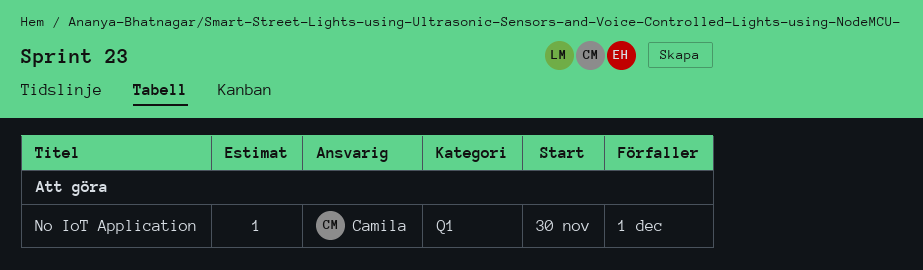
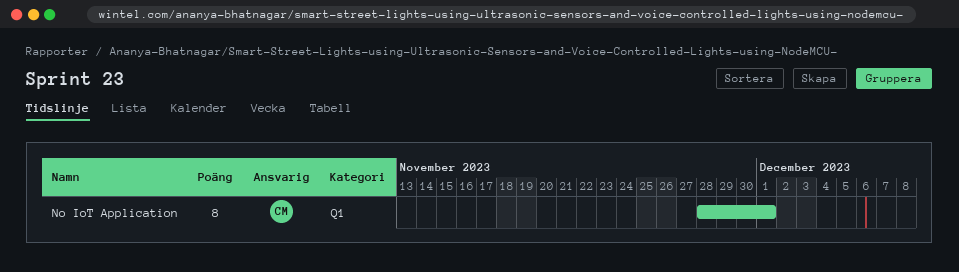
No IoT Application, estimate: 1 -> 8
No IoT Application, start: Nov 30 -> Nov 28

